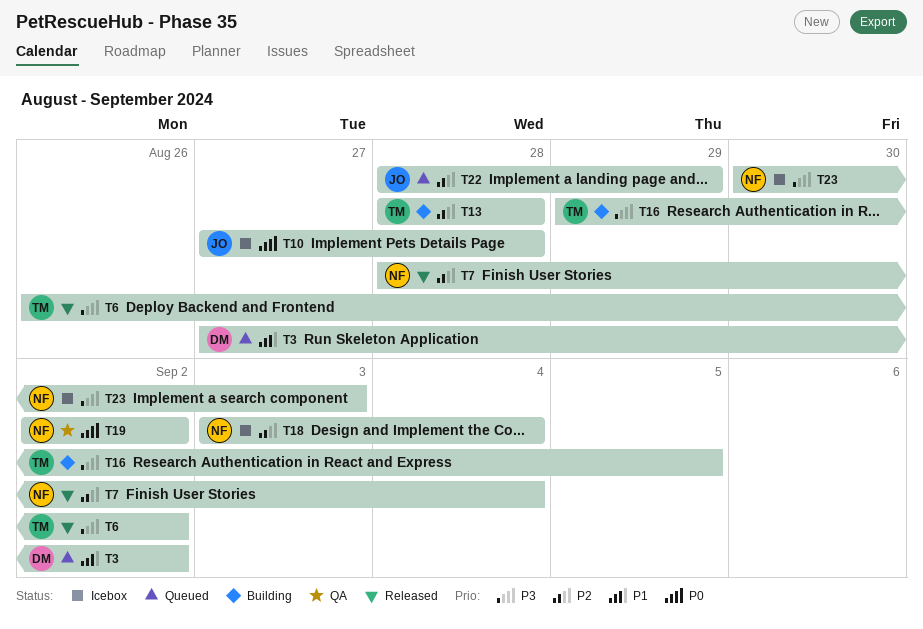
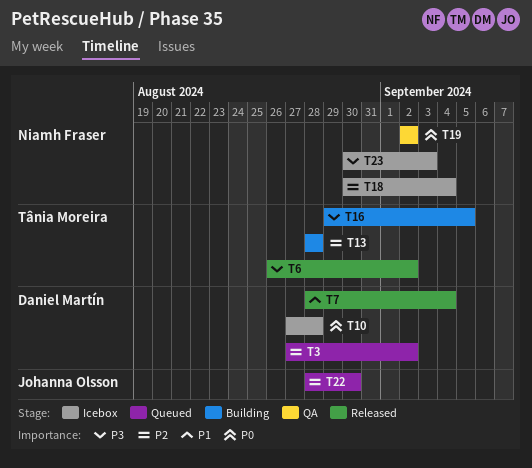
T3, priority: P1 -> P2
T7, owner: Niamh Fraser -> Daniel Martín
T7, priority: P2 -> P1
T10, owner: Johanna Olsson -> Daniel Martín
T18, start: Sep 3 -> Aug 30
T22, due: Aug 29 -> Aug 30

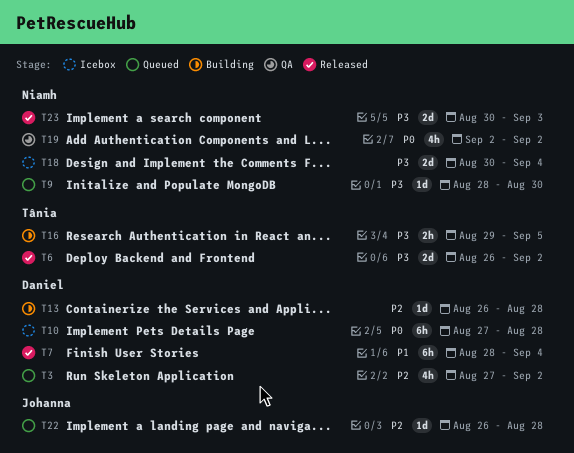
T9: none -> present
T13, owner: Tânia Moreira -> Daniel Martín
T13, start: Aug 28 -> Aug 26
T18, priority: P2 -> P3
T22, start: Aug 28 -> Aug 26
T22, due: Aug 30 -> Aug 28
T23, status: Icebox -> Released

